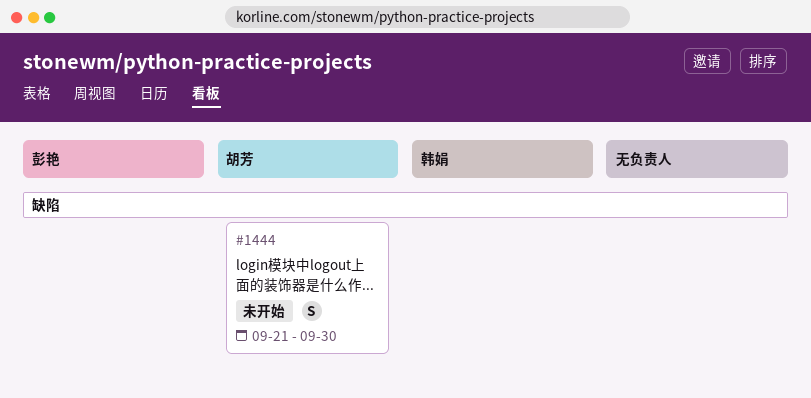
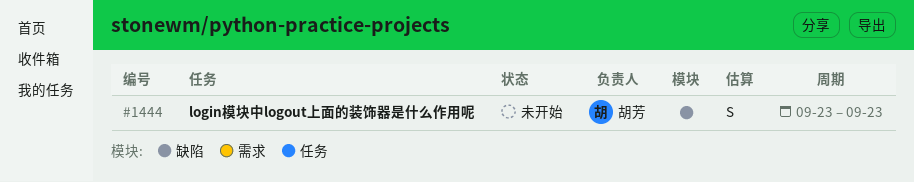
#1444, start: Sep 21 -> Sep 23
#1444, due: Sep 30 -> Sep 23

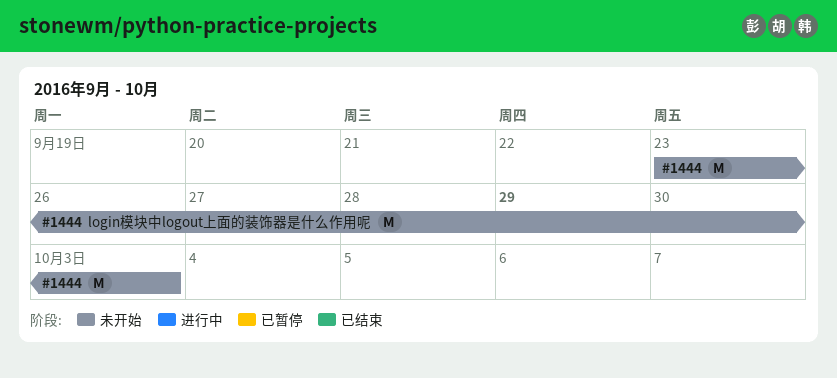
#1444, estimate: S -> M
#1444, due: Sep 23 -> Oct 3

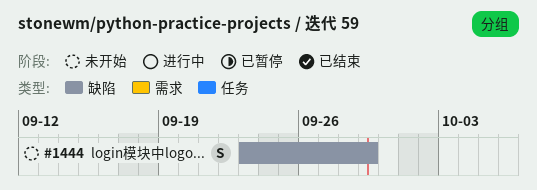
#1444, estimate: M -> S
#1444, due: Oct 3 -> Sep 29

